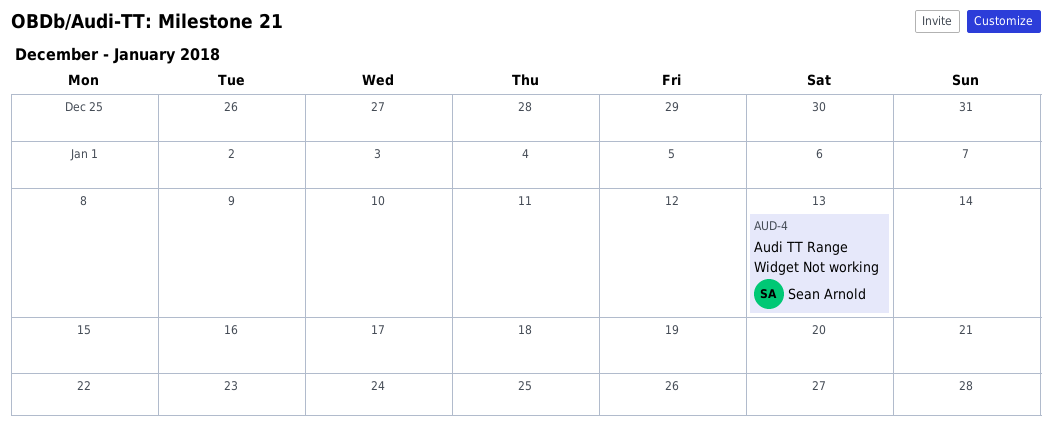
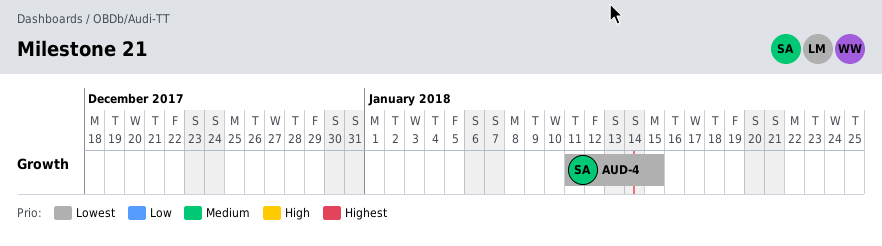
AUD-4, due: Jan 13 -> Jan 15

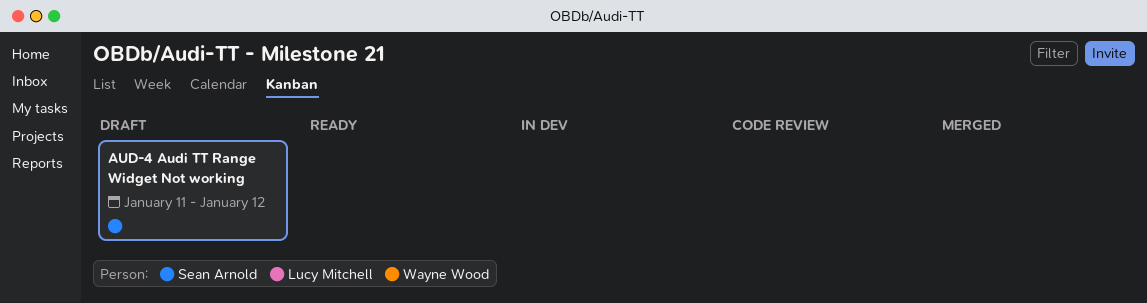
AUD-4, due: Jan 15 -> Jan 12

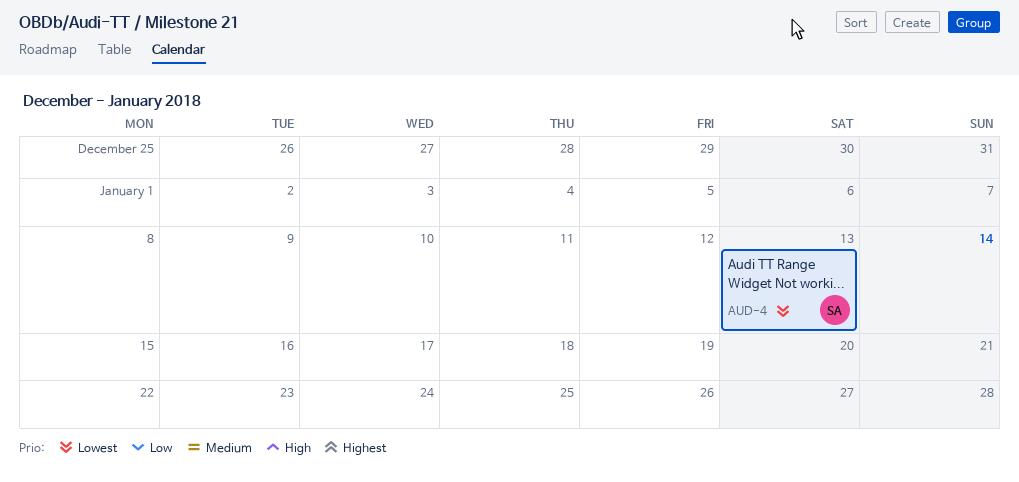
AUD-4, due: Jan 12 -> Jan 13

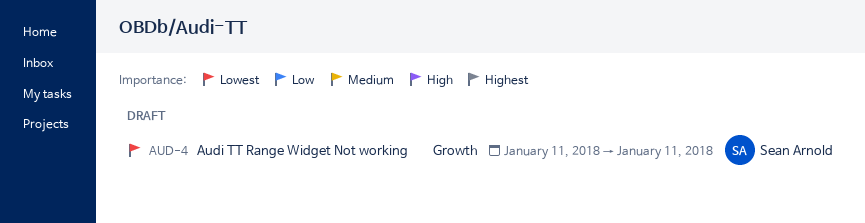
AUD-4, due: Jan 13 -> Jan 11

